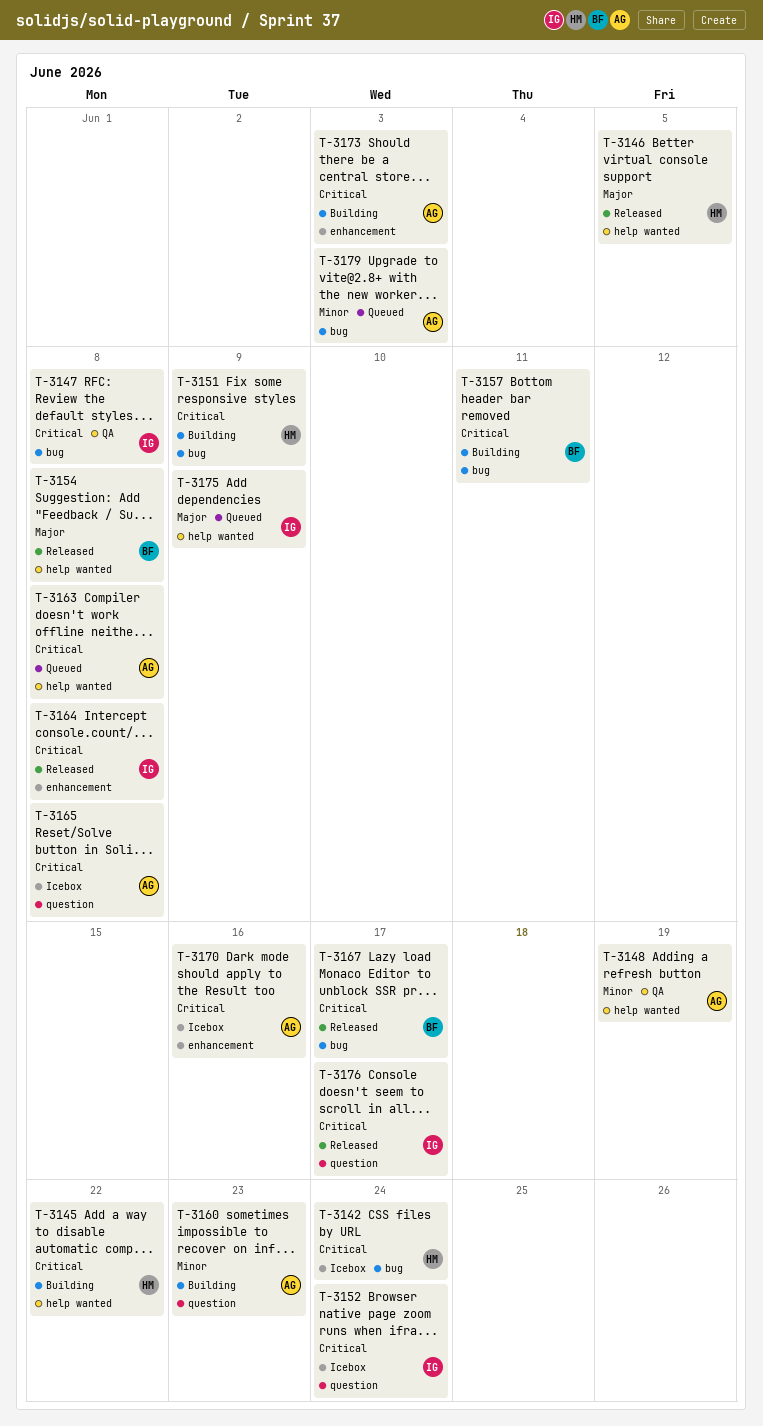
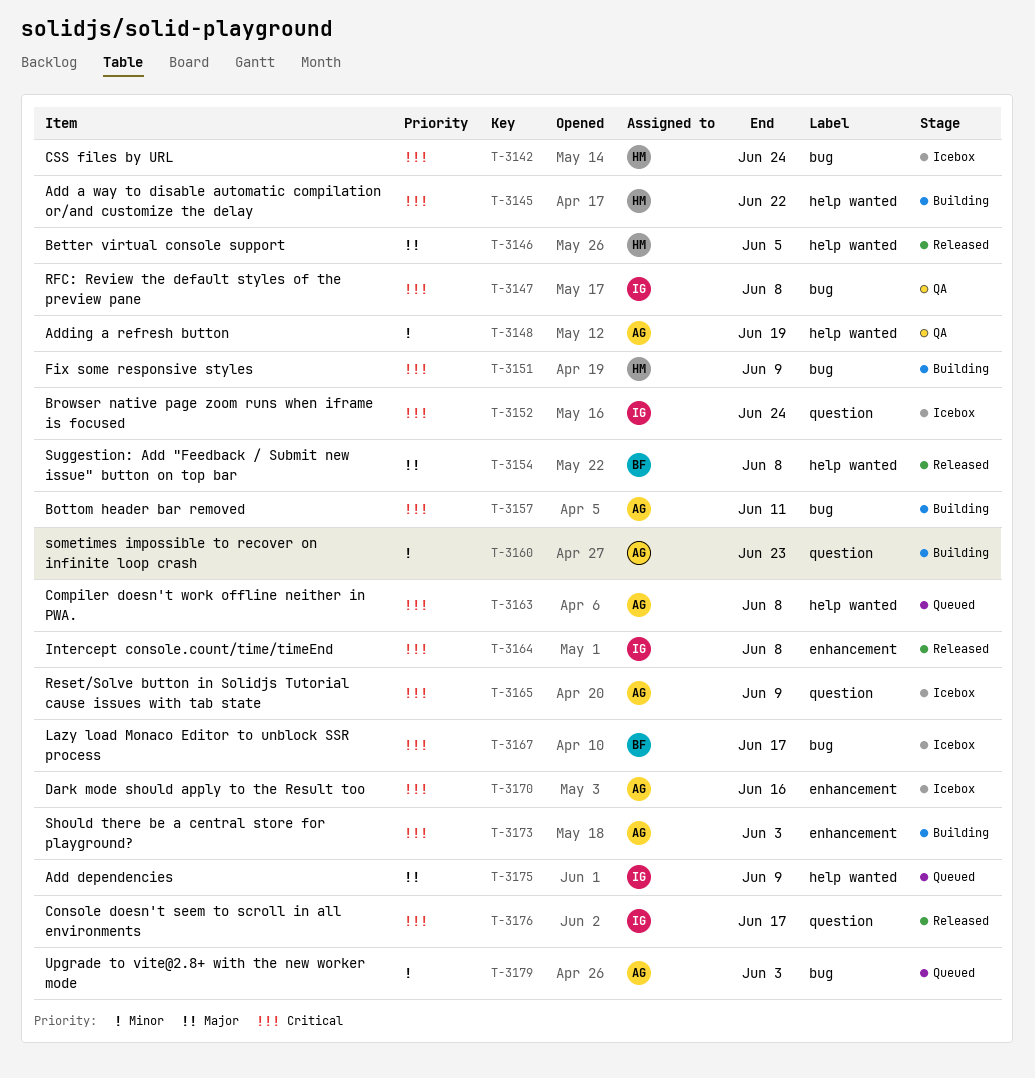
T-3157, owner: BF -> AG
T-3165, due: Jun 8 -> Jun 9
T-3167, status: Released -> Icebox

